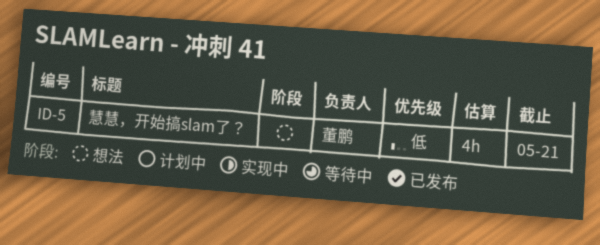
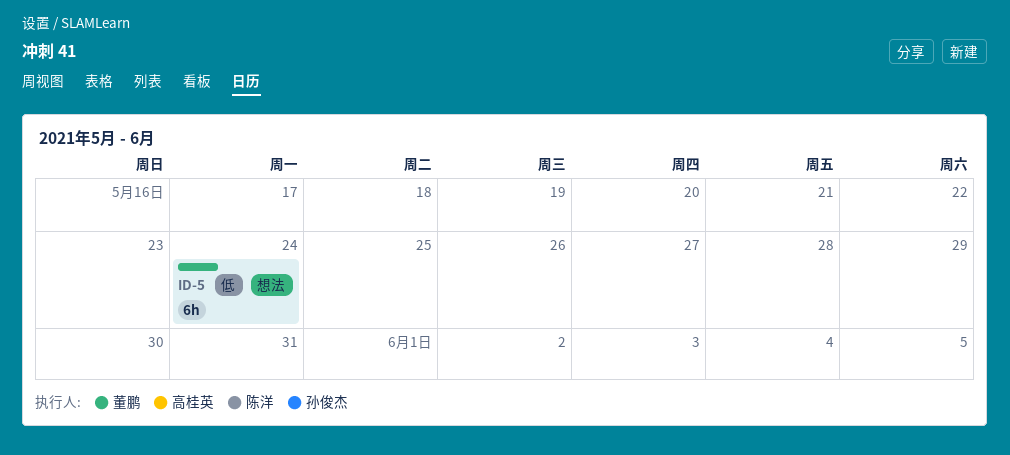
ID-5, estimate: 4h -> 6h
ID-5, due: May 21 -> May 24

